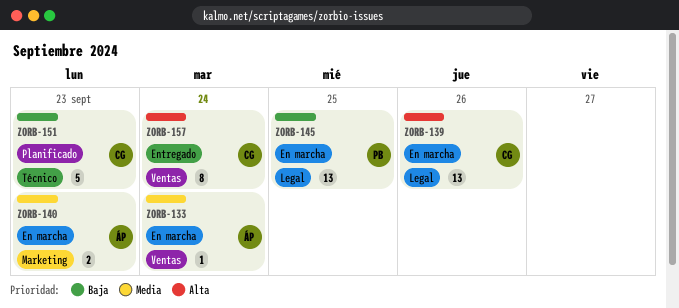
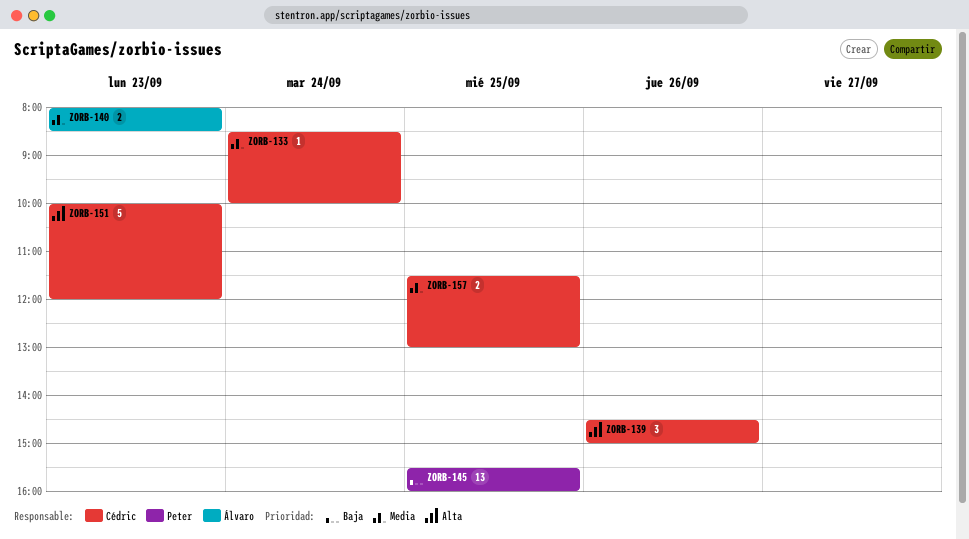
ZORB-133, owner: Álvaro -> Cédric
ZORB-139, estimate: 13 -> 3
ZORB-151, priority: Baja -> Alta
ZORB-157, priority: Alta -> Media
ZORB-157, estimate: 8 -> 2
ZORB-157, day: Sep 24 -> Sep 25

